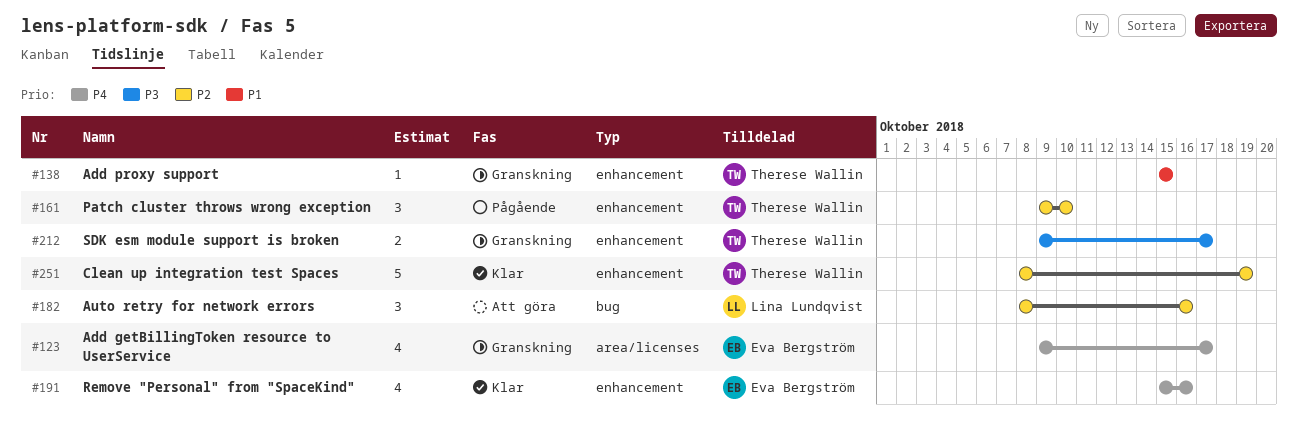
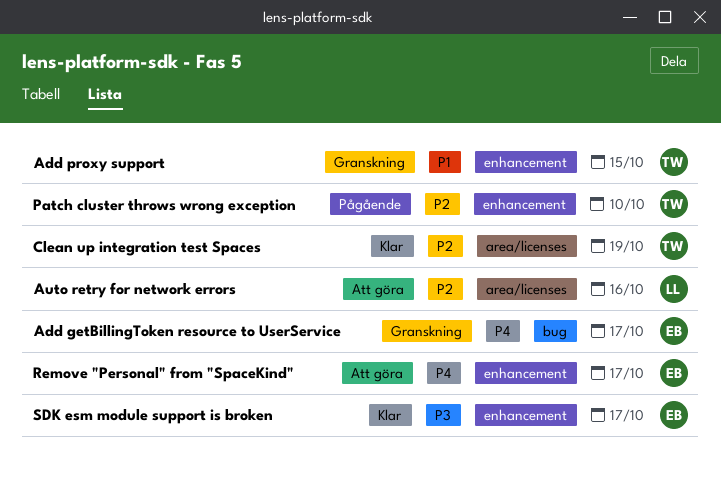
Add getBillingToken resource to UserService, label: area/licenses -> bug
Auto retry for network errors, label: bug -> area/licenses
Clean up integration test Spaces, label: enhancement -> area/licenses
Remove "Personal" from "SpaceKind", status: Klar -> Att göra
Remove "Personal" from "SpaceKind", due: Oct 16 -> Oct 17
SDK esm module support is broken, status: Granskning -> Klar
SDK esm module support is broken, owner: Therese Wallin -> Eva Bergström

